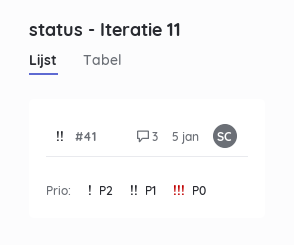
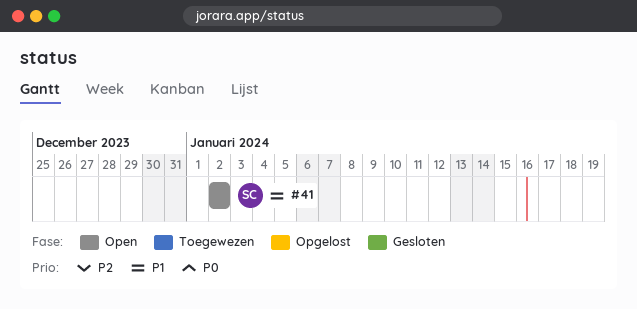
#41, due: Jan 5 -> Jan 2

